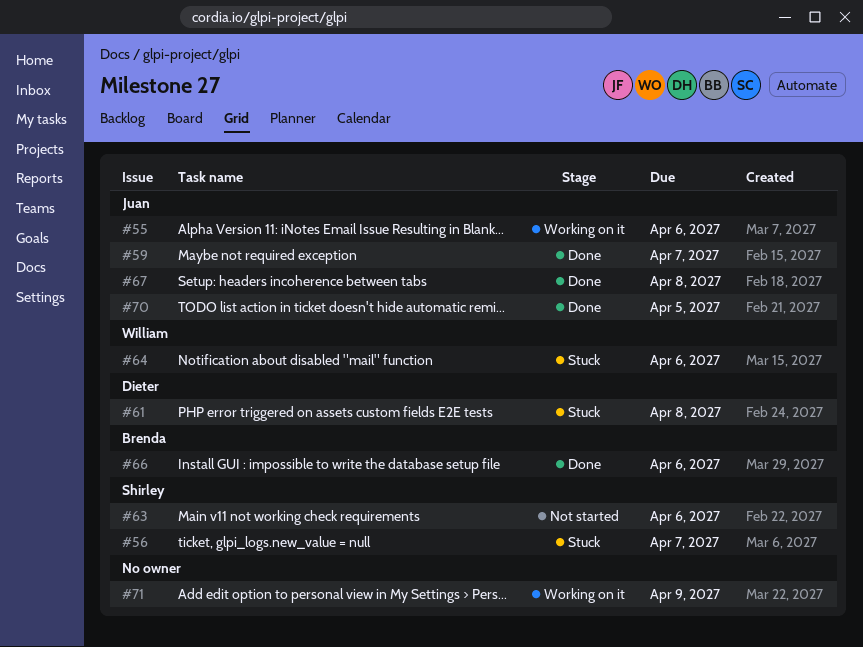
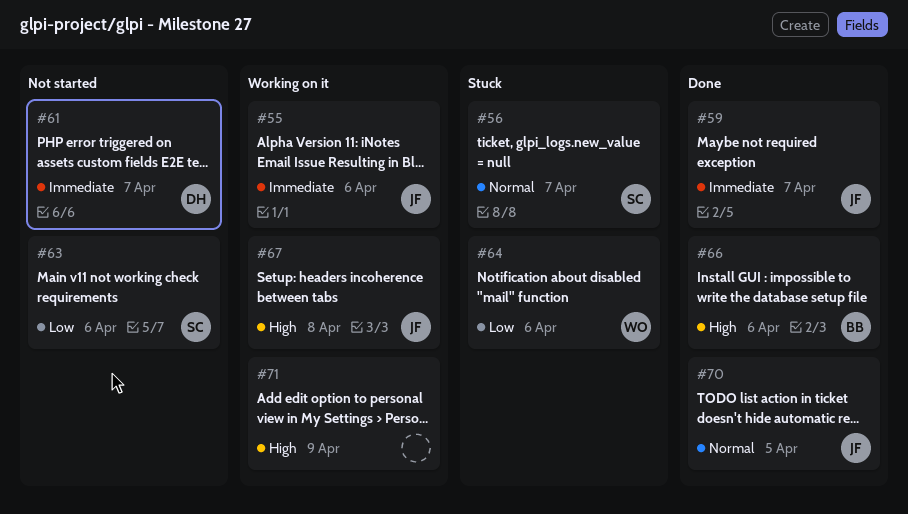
#61, status: Stuck -> Not started
#61, due: Apr 8 -> Apr 7
#67, status: Done -> Working on it

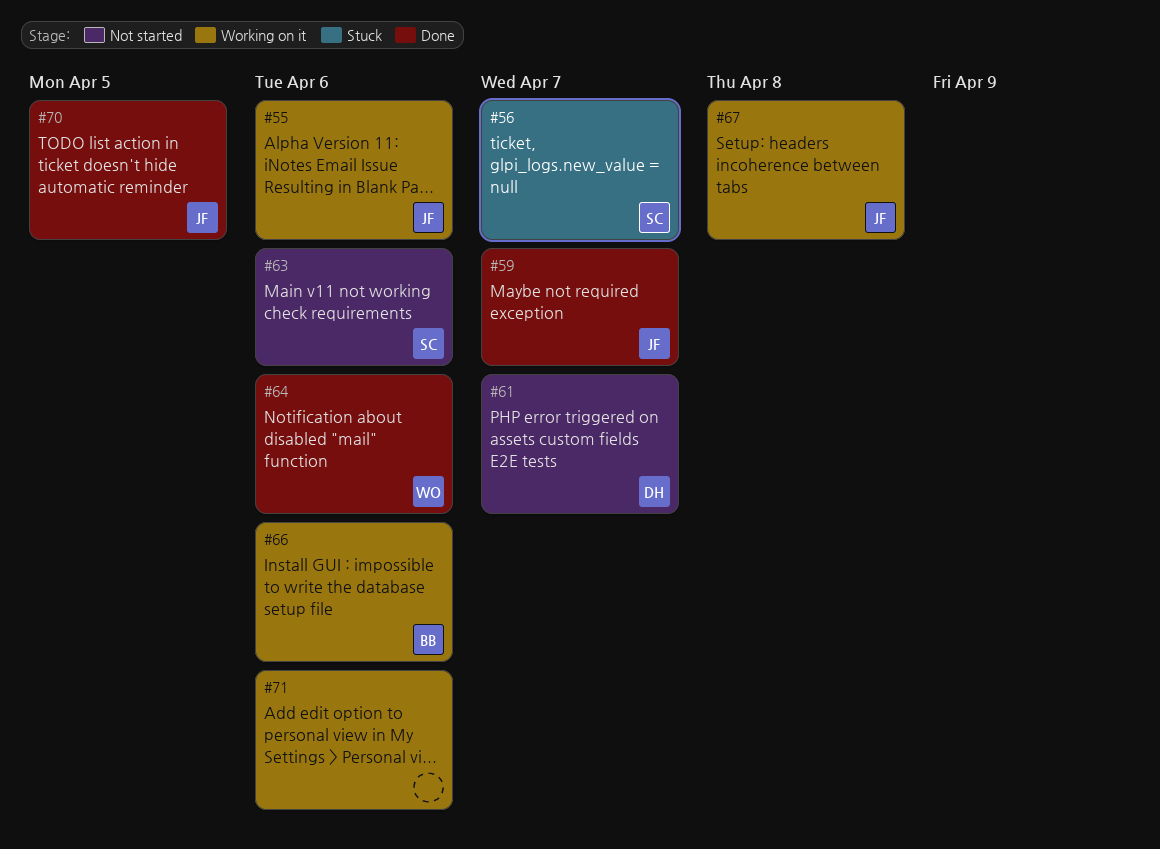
#64, status: Stuck -> Done
#66, status: Done -> Working on it
#71, due: Apr 9 -> Apr 6

